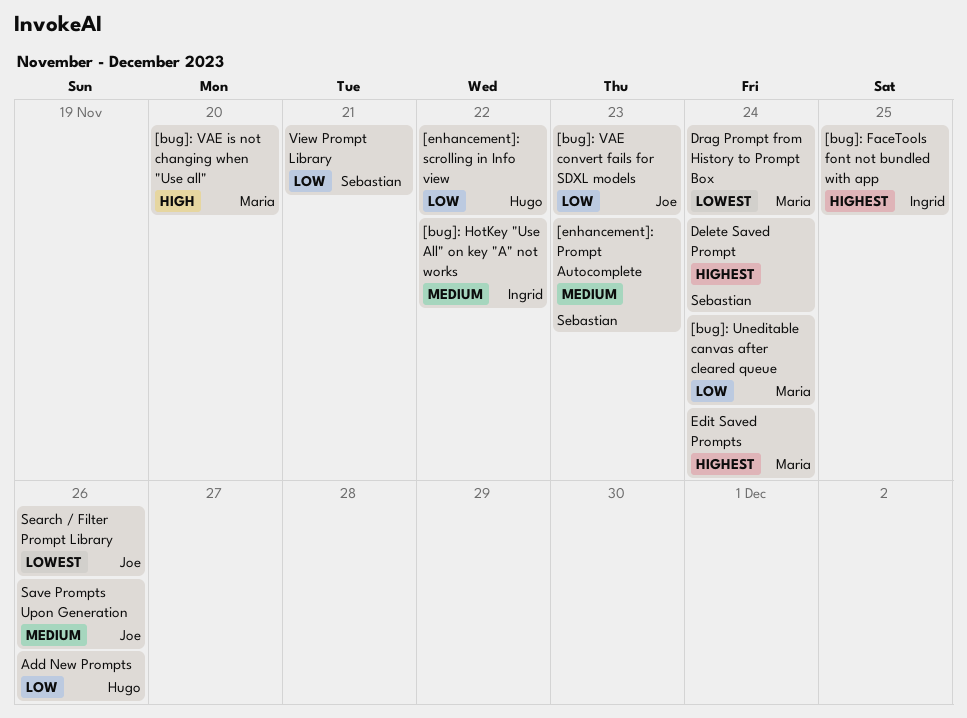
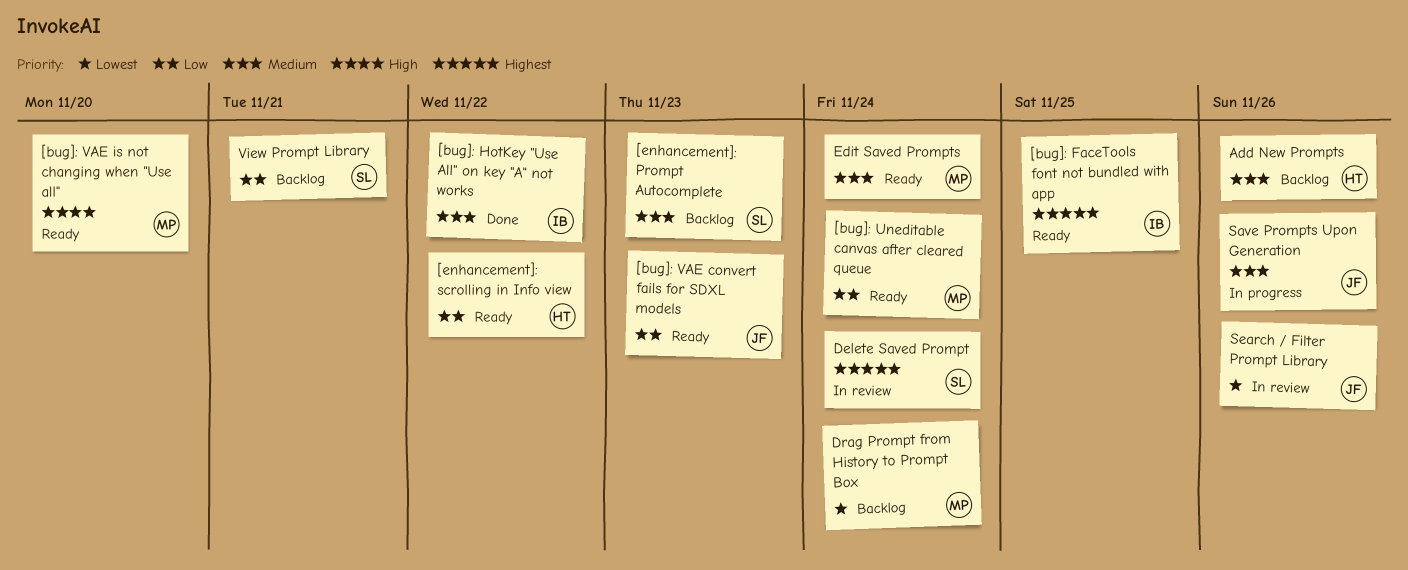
Add New Prompts, priority: Low -> Medium
Edit Saved Prompts, priority: Highest -> Medium

